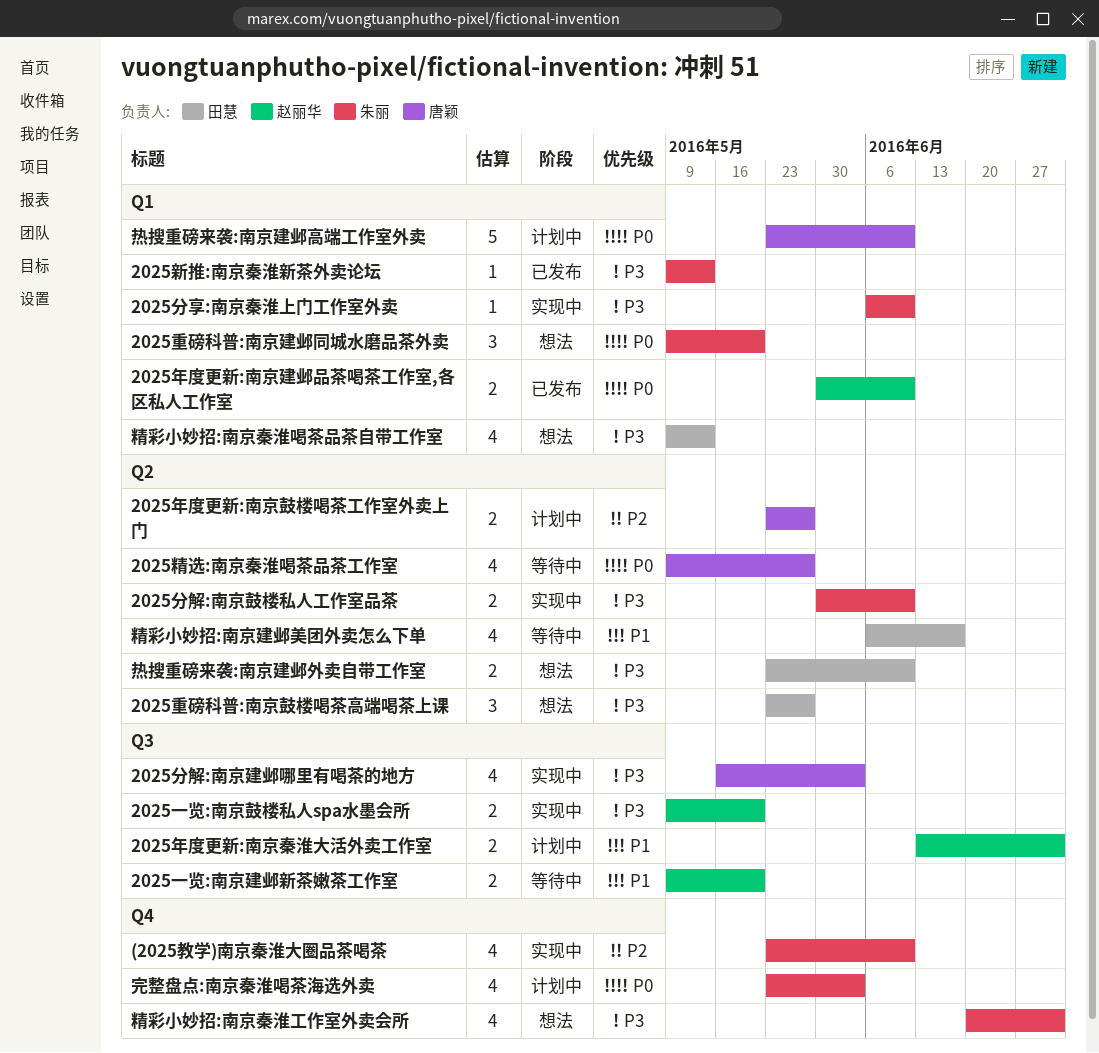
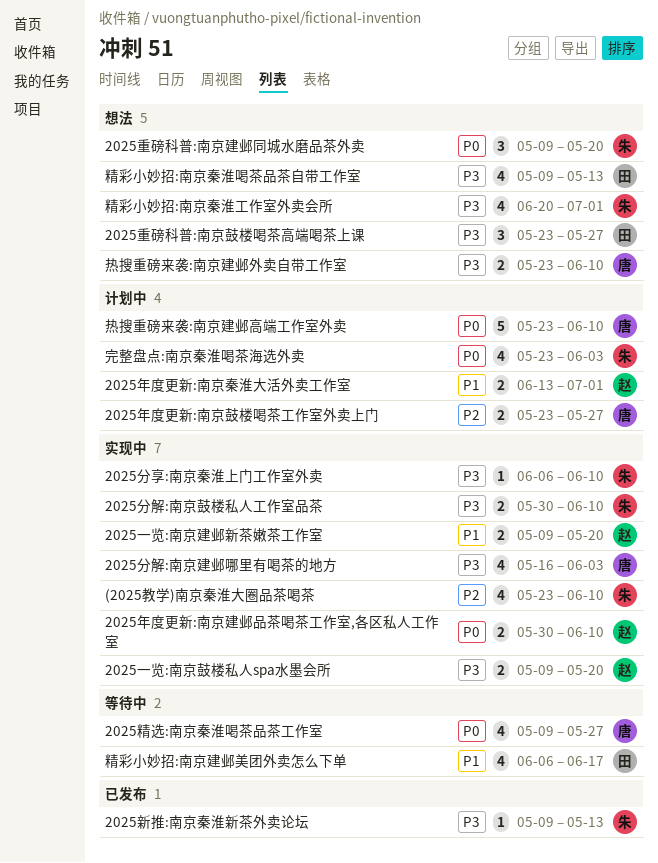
2025一览:南京建邺新茶嫩茶工作室, status: 等待中 -> 实现中
2025年度更新:南京建邺品茶喝茶工作室,各区私人工作室, status: 已发布 -> 实现中
热搜重磅来袭:南京建邺外卖自带工作室, owner: 田慧 -> 唐颖

